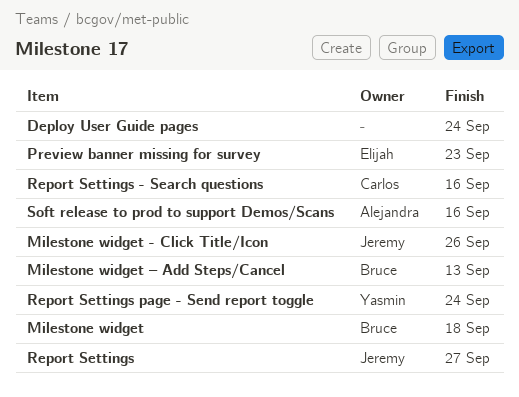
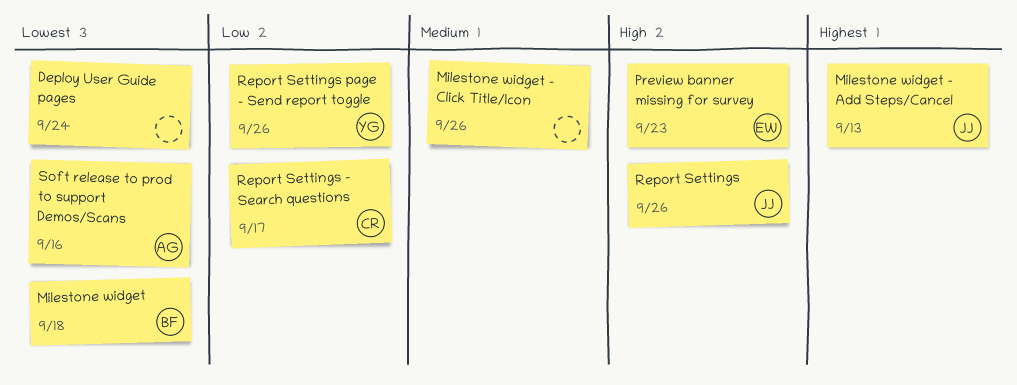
Milestone widget - Click Title/Icon, owner: Jeremy -> none
Milestone widget – Add Steps/Cancel, owner: Bruce -> Jeremy
Report Settings, due: Sep 27 -> Sep 26
Report Settings - Search questions, due: Sep 16 -> Sep 17
Report Settings page - Send report toggle, due: Sep 24 -> Sep 26

